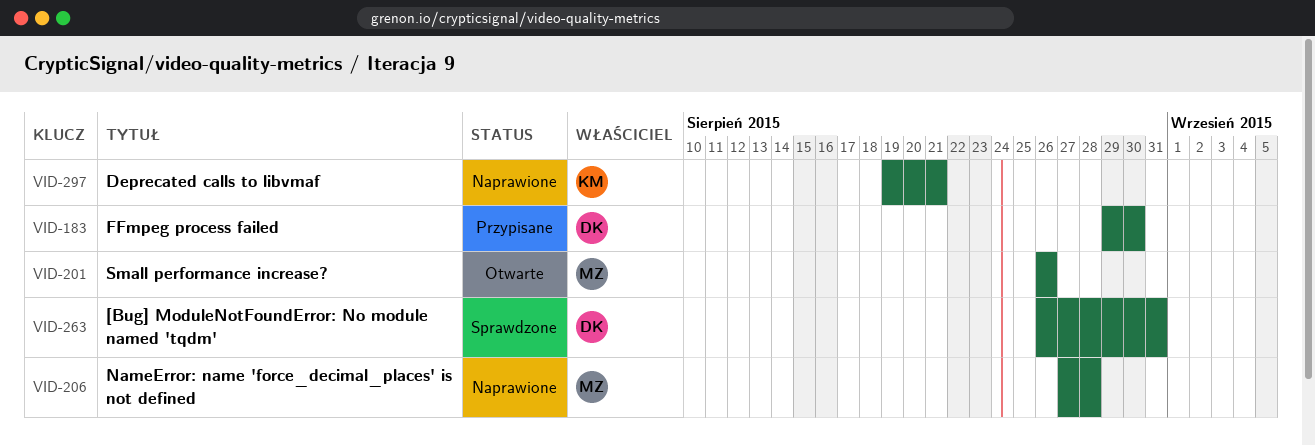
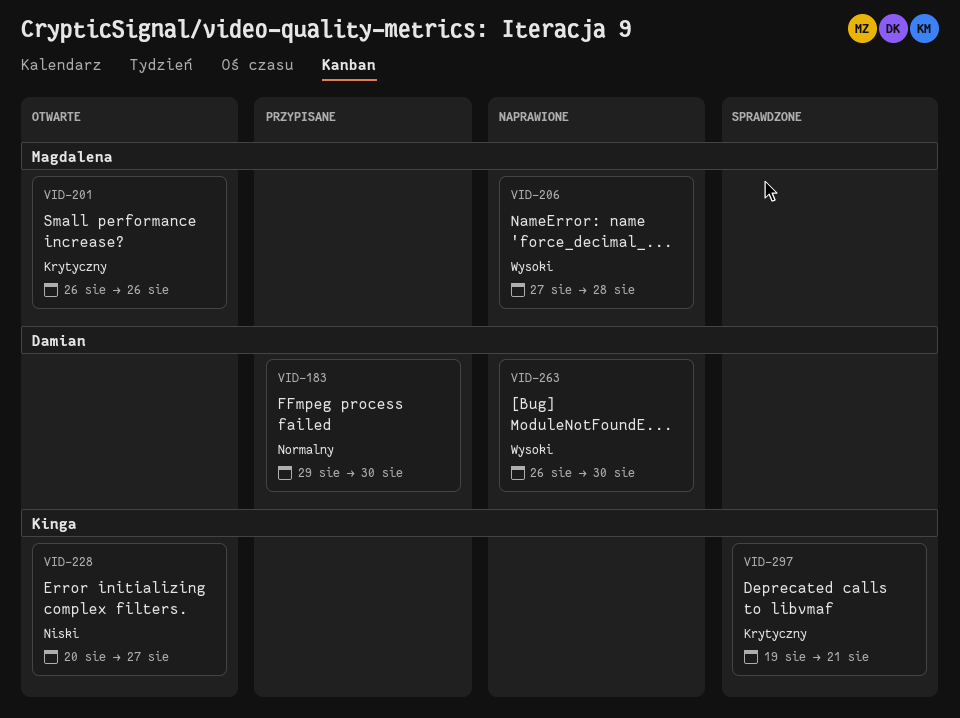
VID-228: none -> present
VID-263, status: Sprawdzone -> Naprawione
VID-263, due: Aug 31 -> Aug 30
VID-297, status: Naprawione -> Sprawdzone

